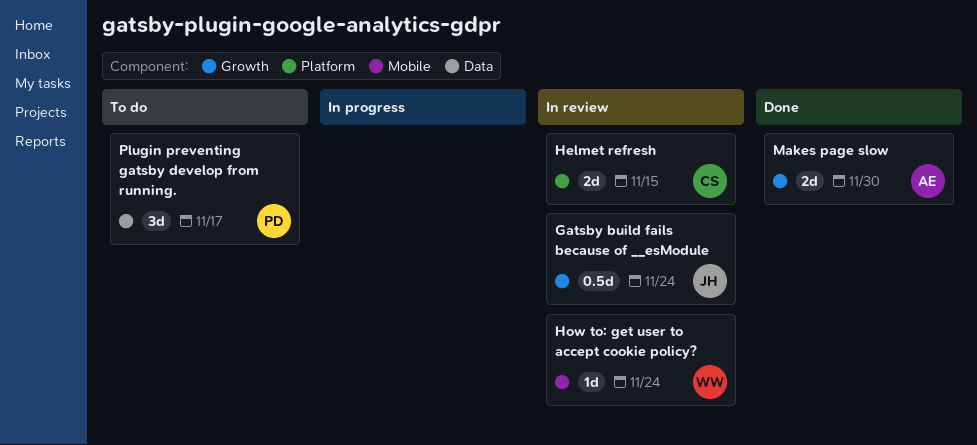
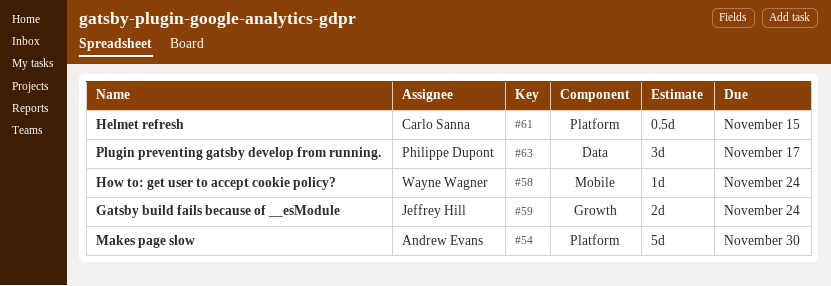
Gatsby build fails because of __esModule, estimate: 0.5d -> 2d
Helmet refresh, estimate: 2d -> 0.5d
Makes page slow, label: Growth -> Platform
Makes page slow, estimate: 2d -> 5d

